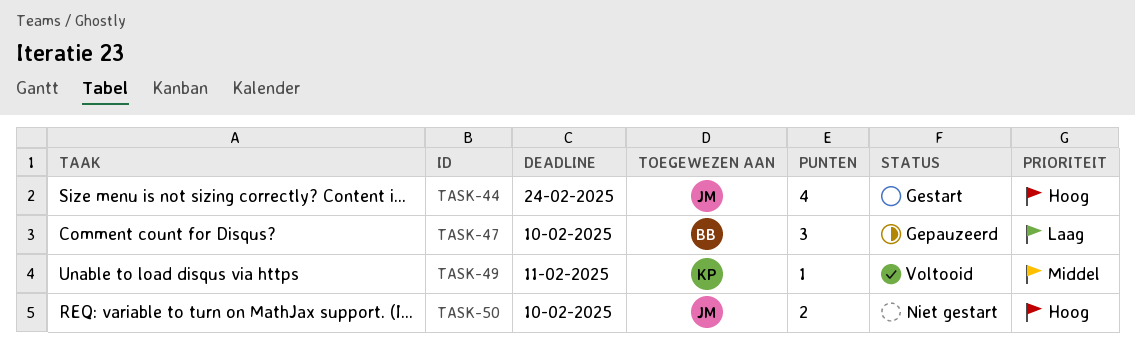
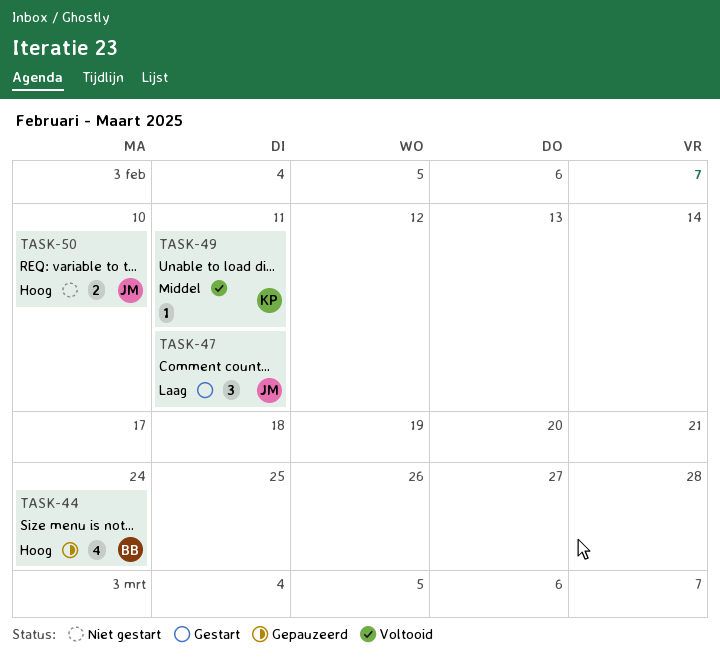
TASK-44, status: Gestart -> Gepauzeerd
TASK-44, owner: JM -> BB
TASK-47, status: Gepauzeerd -> Gestart
TASK-47, owner: BB -> JM
TASK-47, due: Feb 10 -> Feb 11

